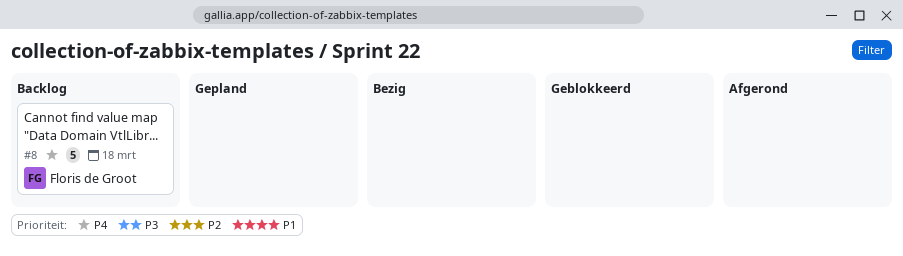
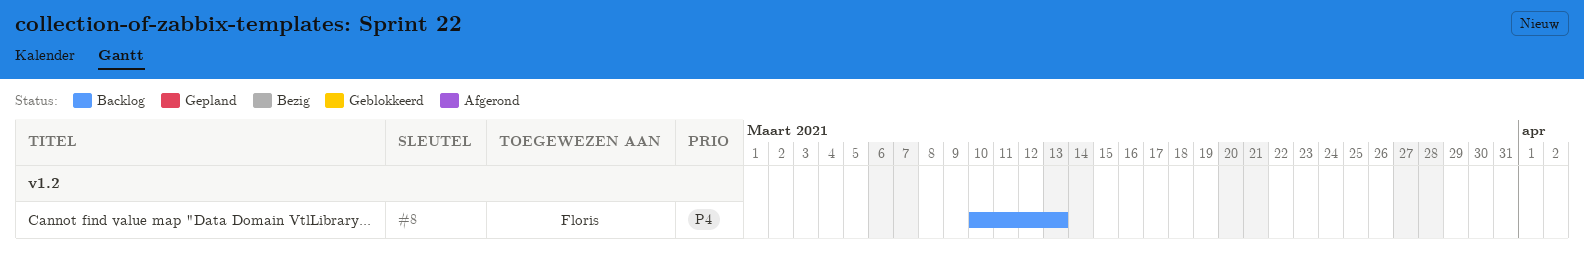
#8, due: Mar 18 -> Mar 13

